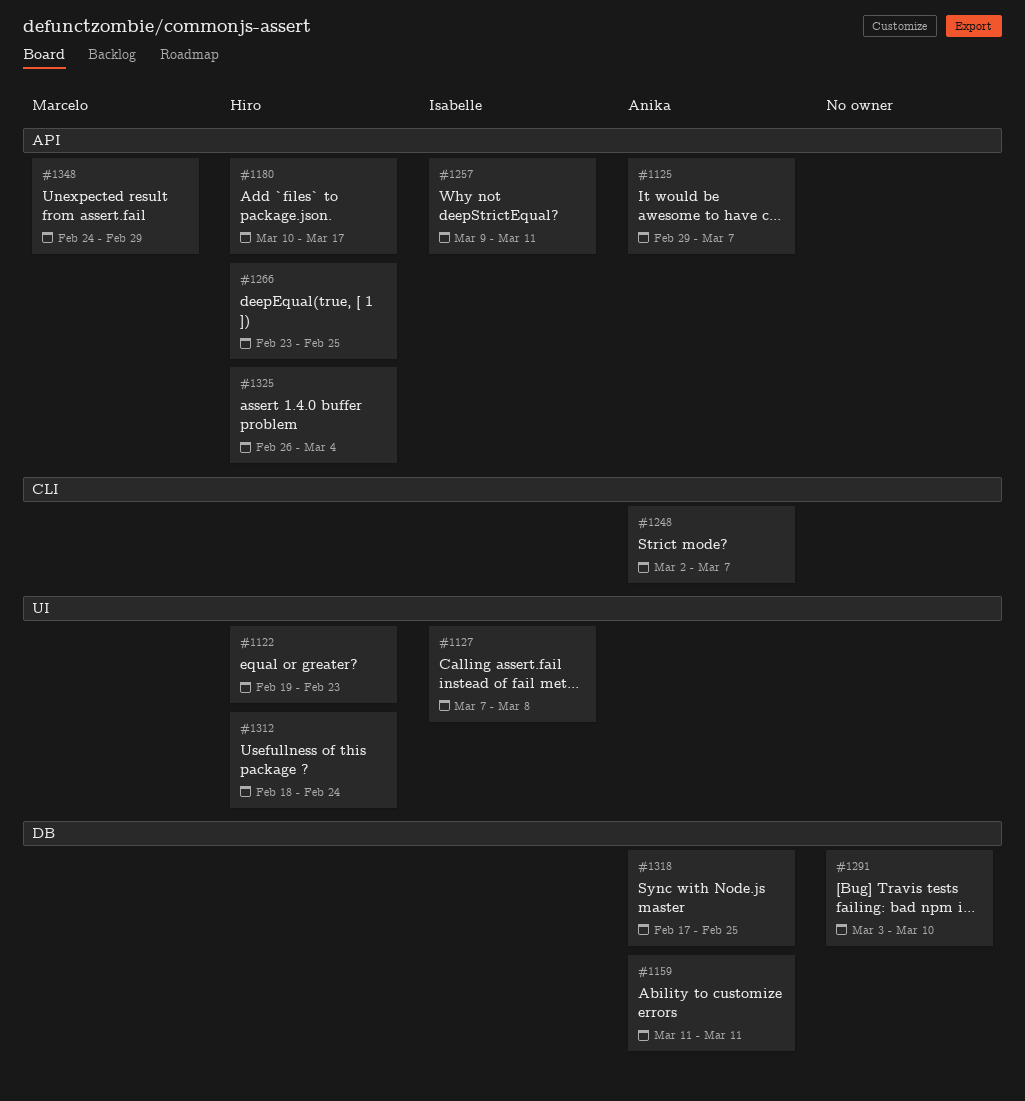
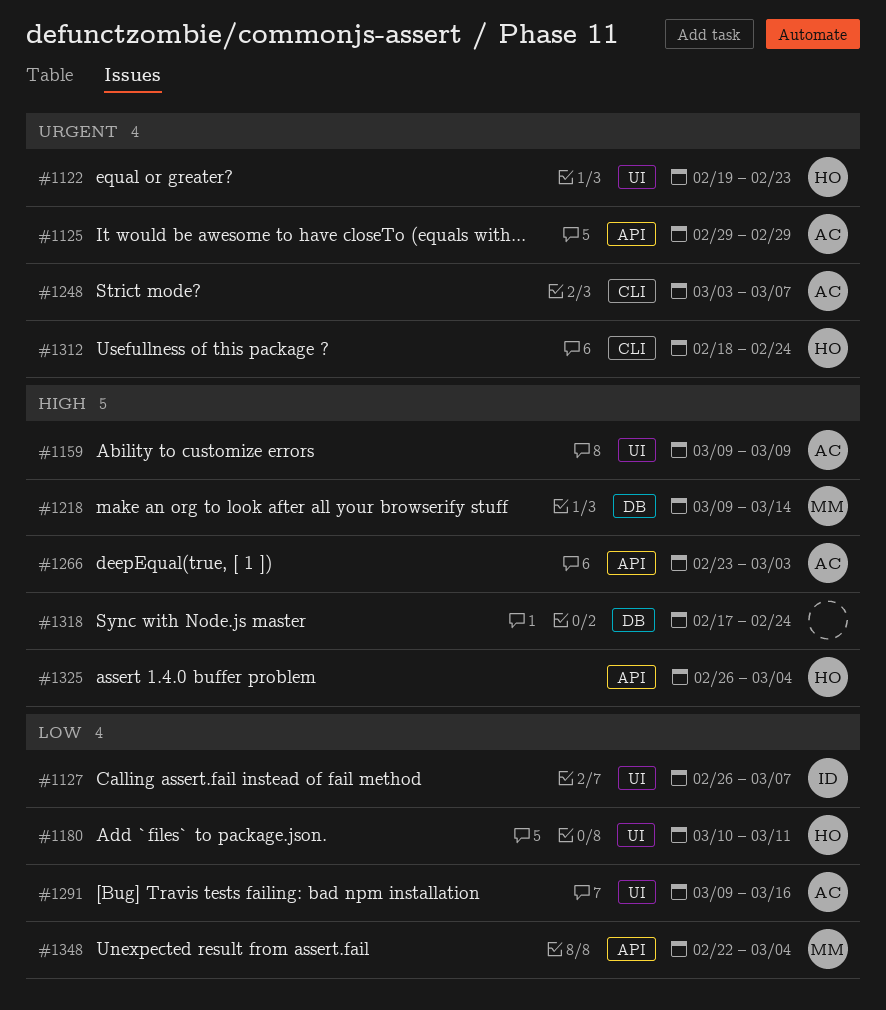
#1125, due: Mar 7 -> Feb 29
#1127, start: Mar 7 -> Feb 26
#1127, due: Mar 8 -> Mar 7
#1159, label: DB -> UI
#1159, start: Mar 11 -> Mar 9
#1159, due: Mar 11 -> Mar 9
#1180, label: API -> UI
#1180, due: Mar 17 -> Mar 11
#1218: none -> present
#1248, start: Mar 2 -> Mar 3
#1257: present -> none
#1266, owner: Hiro -> Anika
#1266, due: Feb 25 -> Mar 3
#1291, owner: none -> Anika
#1291, label: DB -> UI
#1291, start: Mar 3 -> Mar 9
#1291, due: Mar 10 -> Mar 16
#1312, label: UI -> CLI
#1318, owner: Anika -> none
#1318, due: Feb 25 -> Feb 24
#1348, start: Feb 24 -> Feb 22
#1348, due: Feb 29 -> Mar 4

